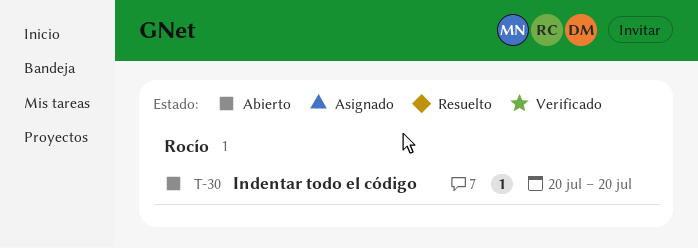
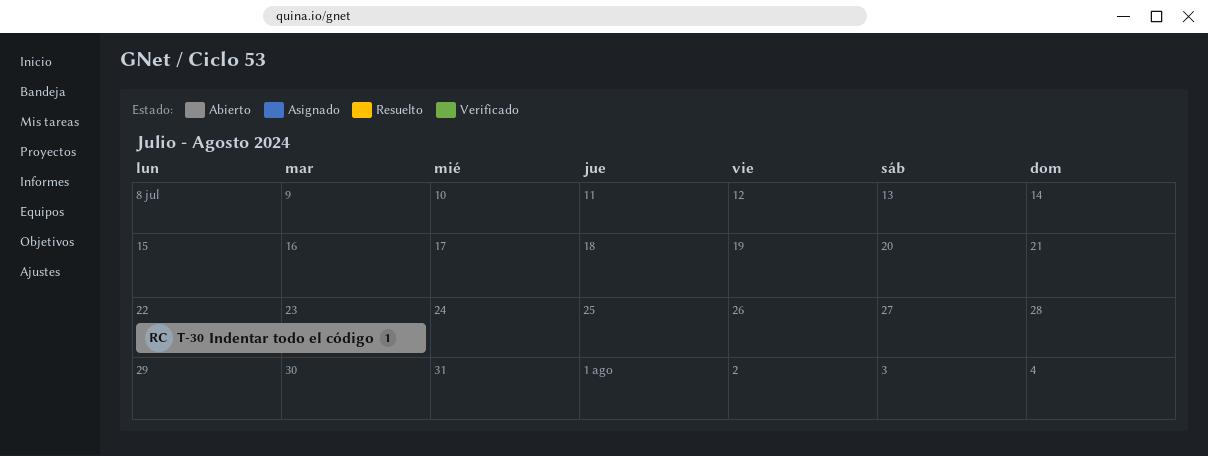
T-30, start: Jul 20 -> Jul 22
T-30, due: Jul 20 -> Jul 23

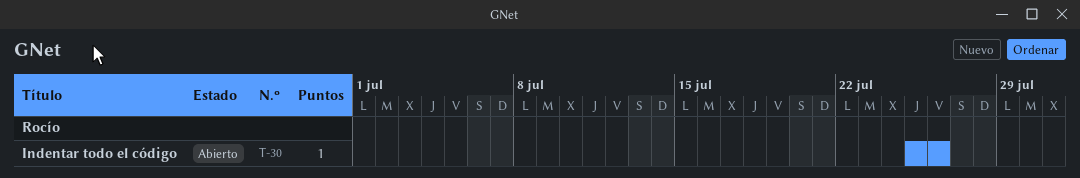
T-30, start: Jul 22 -> Jul 25
T-30, due: Jul 23 -> Jul 26

